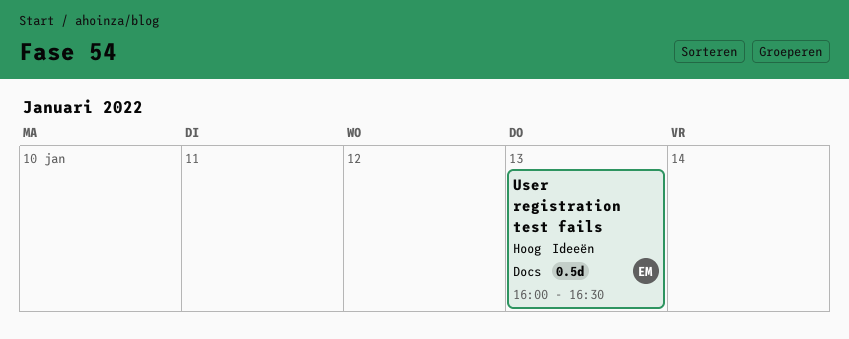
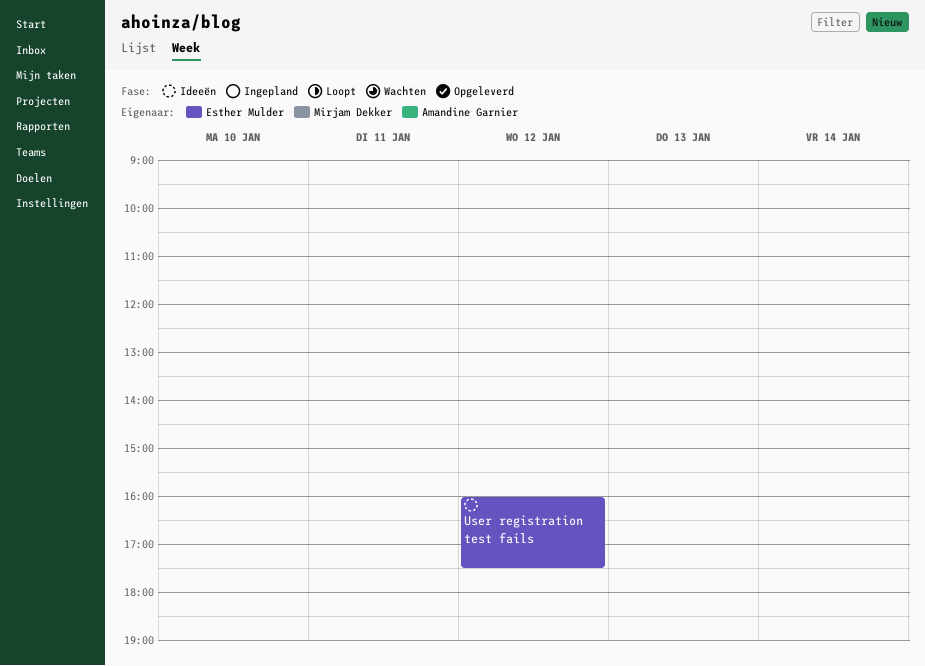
User registration test fails, day: Jan 13 -> Jan 12
User registration test fails, ends: 16:30 -> 17:30

